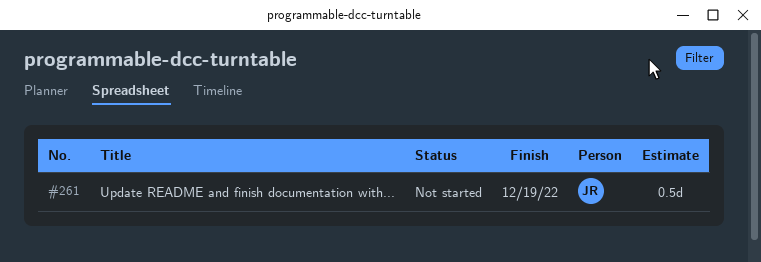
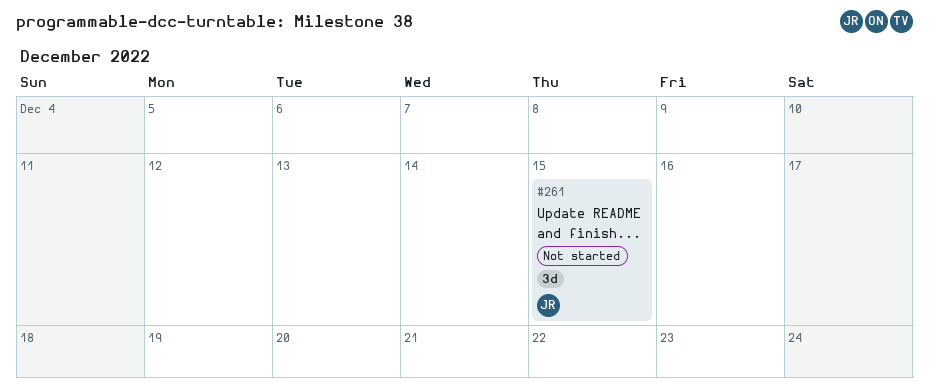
#261, estimate: 0.5d -> 3d
#261, due: Dec 19 -> Dec 15

